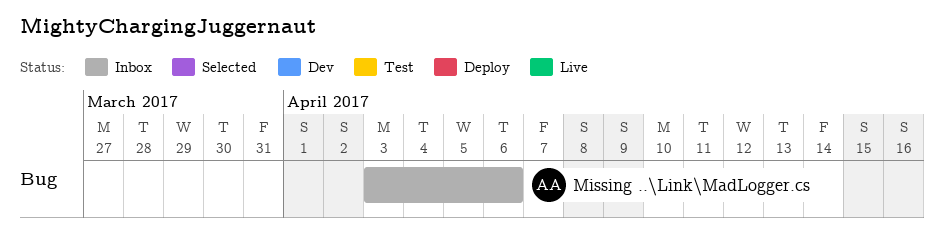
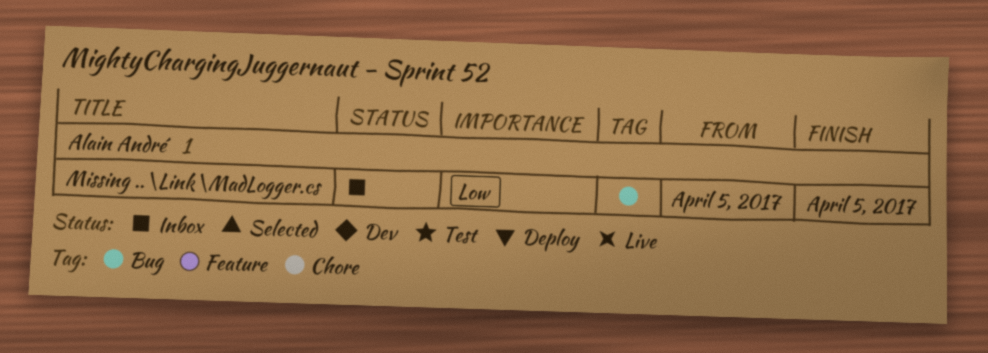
Missing ..\Link\MadLogger.cs, start: Apr 3 -> Apr 5
Missing ..\Link\MadLogger.cs, due: Apr 6 -> Apr 5

